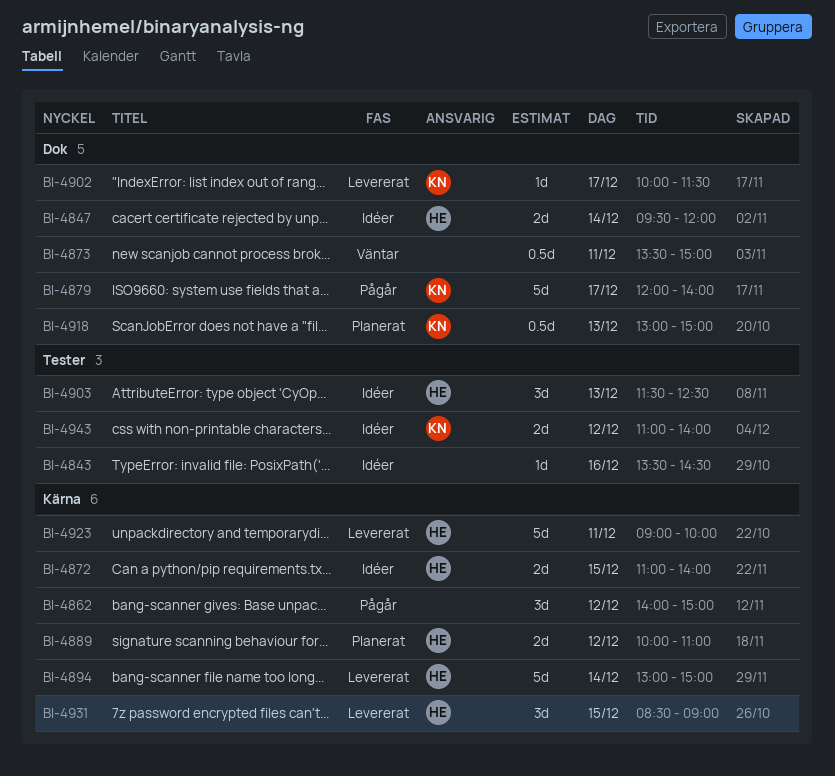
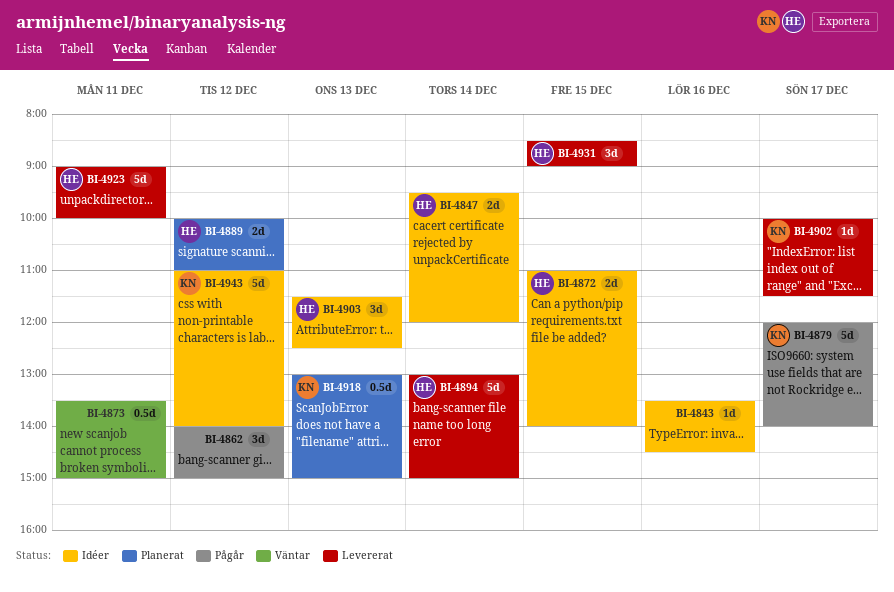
BI-4943, estimate: 2d -> 5d

